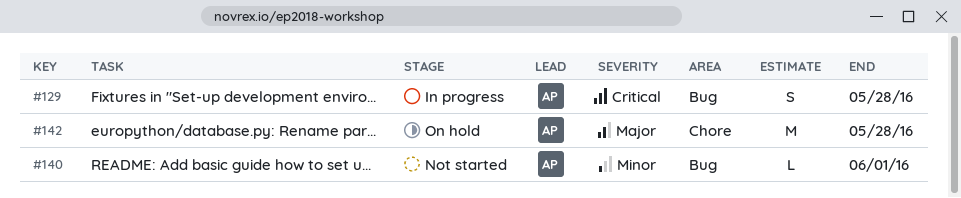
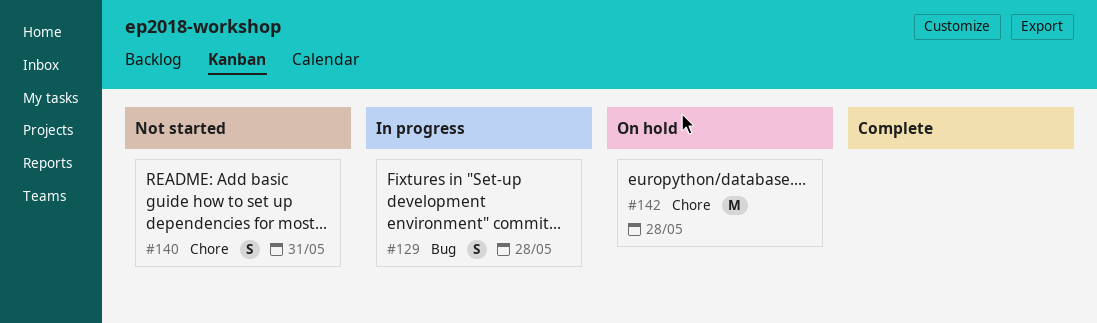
#140, label: Bug -> Chore
#140, estimate: L -> S
#140, due: Jun 1 -> May 31

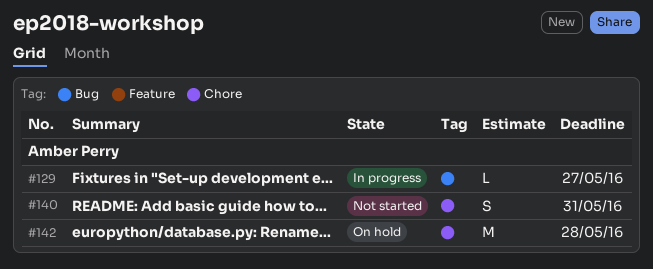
#129, estimate: S -> L
#129, due: May 28 -> May 27

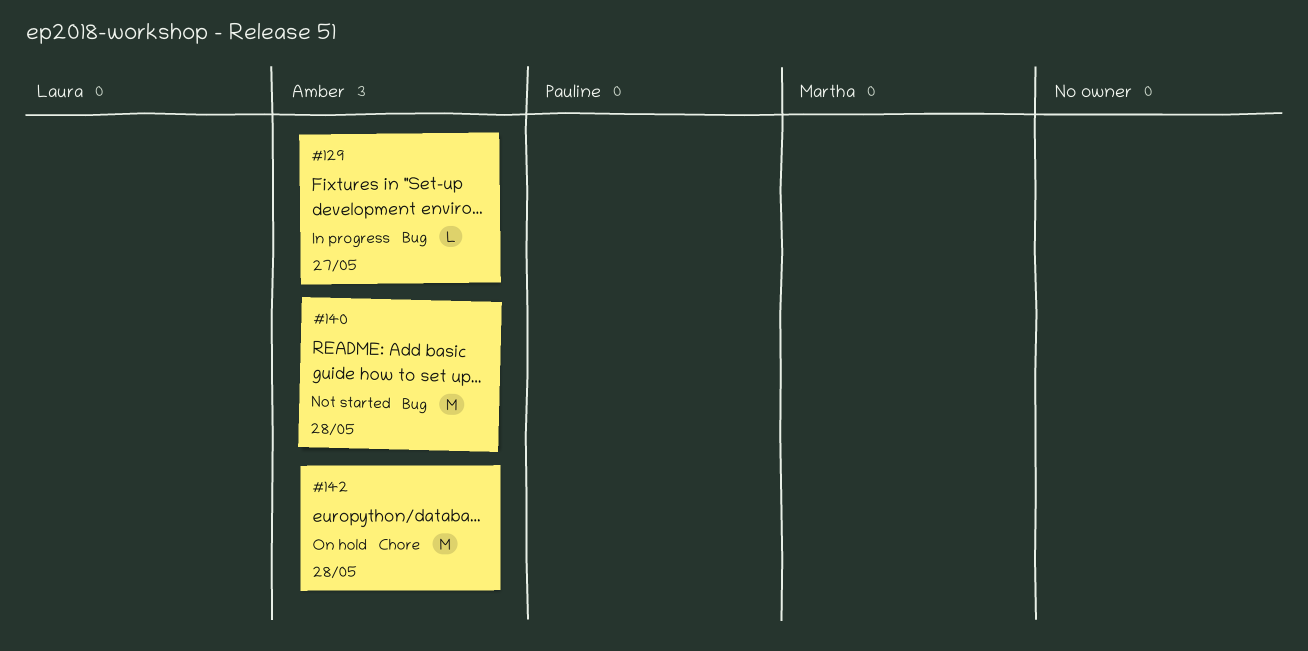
#140, label: Chore -> Bug
#140, estimate: S -> M
#140, due: May 31 -> May 28

